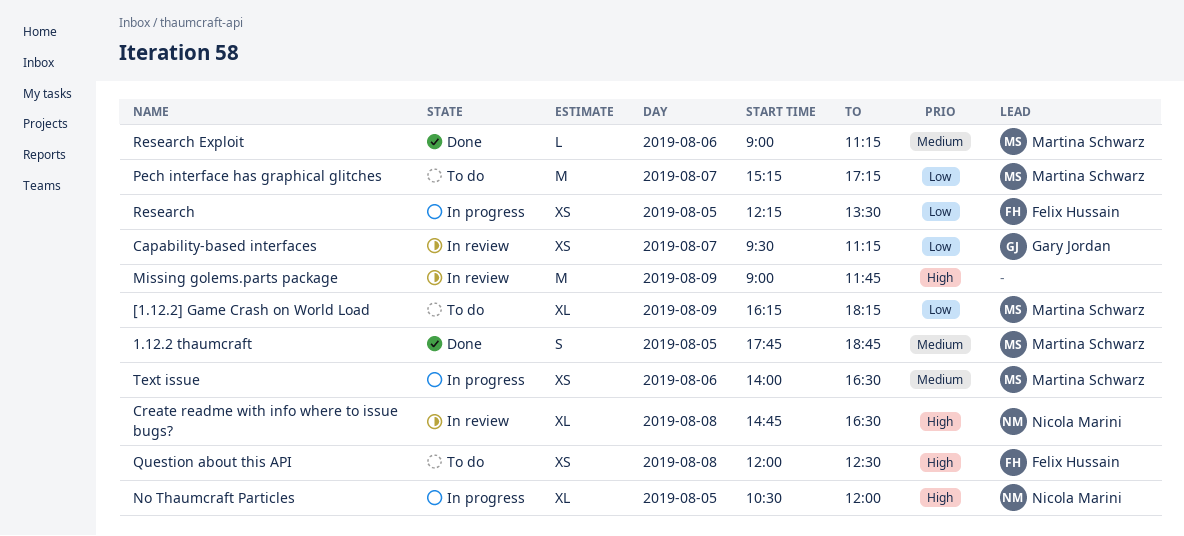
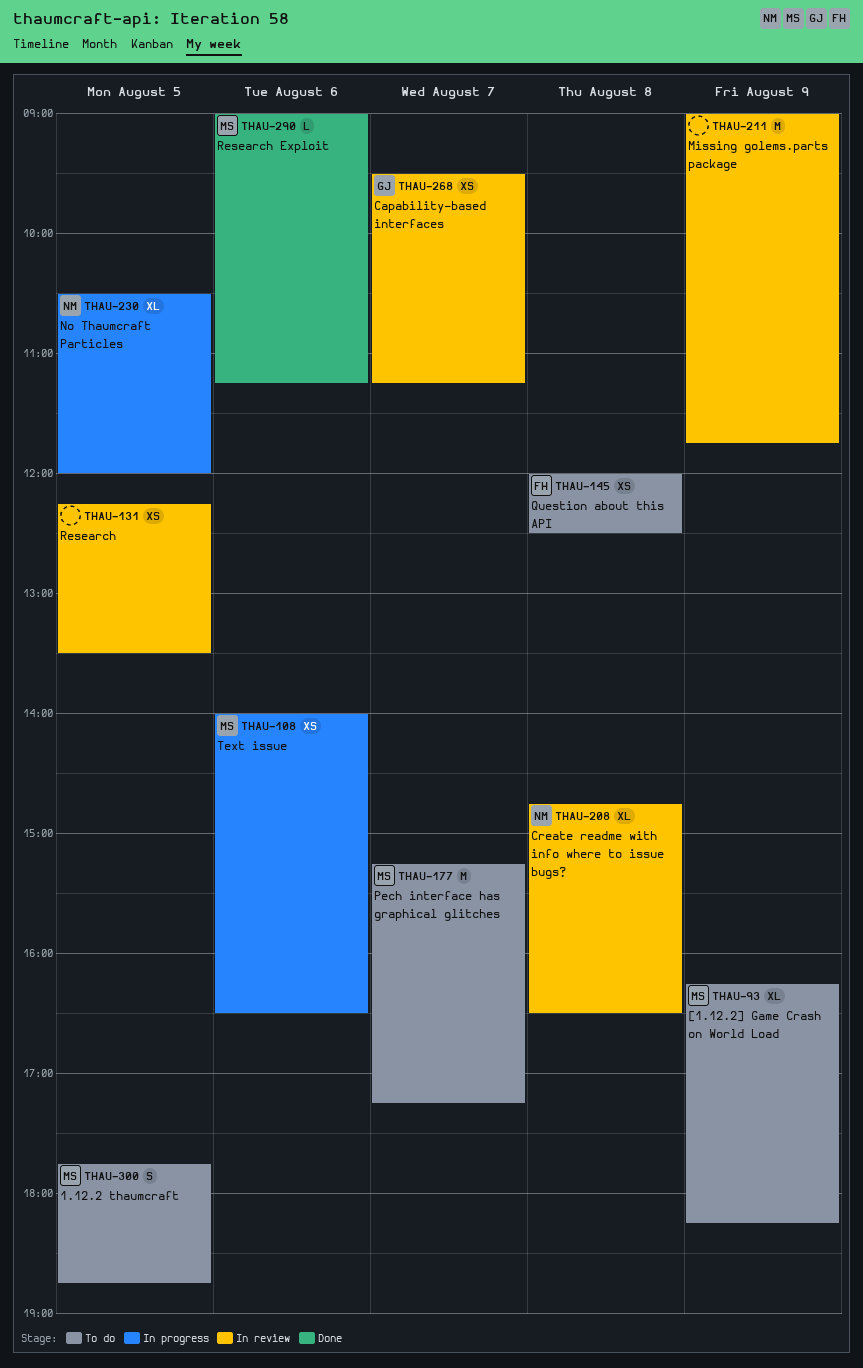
1.12.2 thaumcraft, status: Done -> To do
Research, status: In progress -> In review
Research, owner: Felix Hussain -> none

